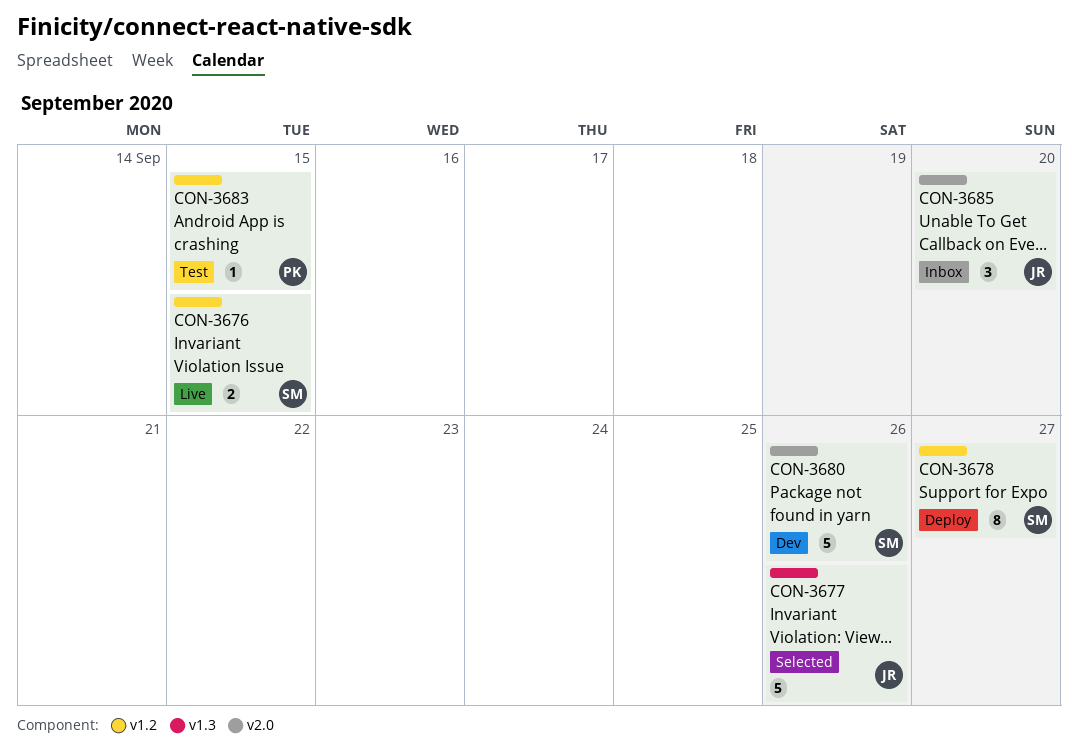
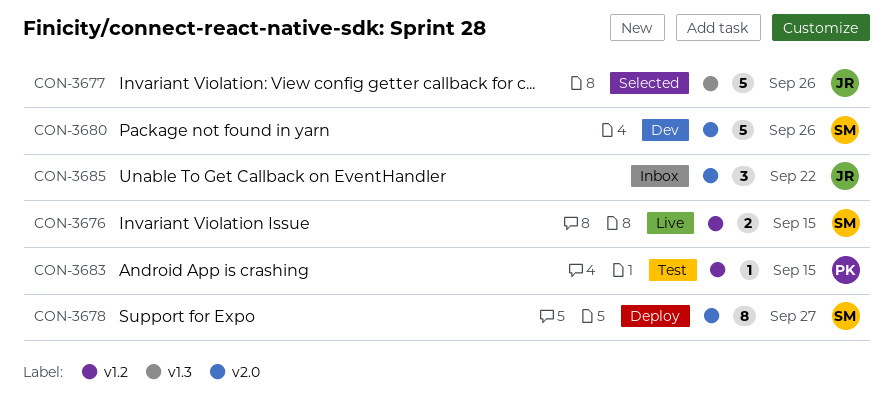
CON-3678, label: v1.2 -> v2.0
CON-3685, due: Sep 20 -> Sep 22

